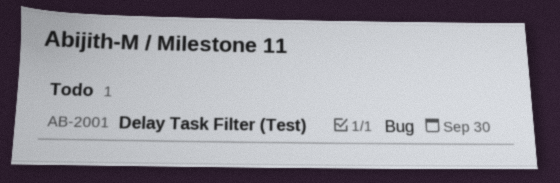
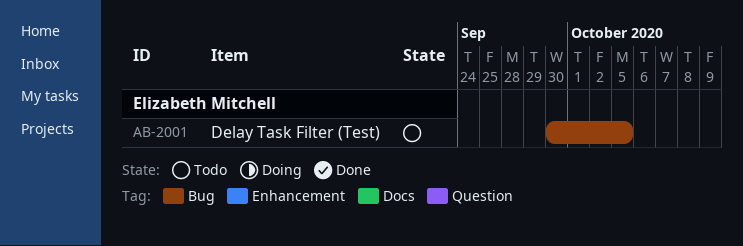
AB-2001, due: Sep 30 -> Oct 5

